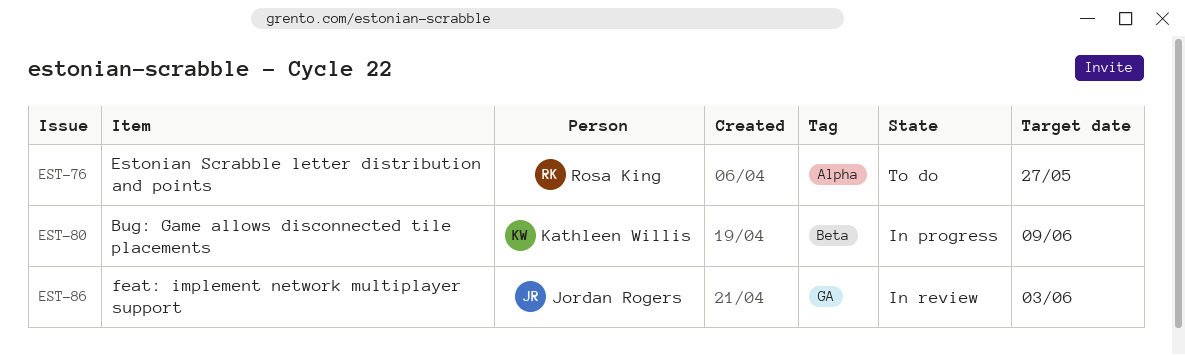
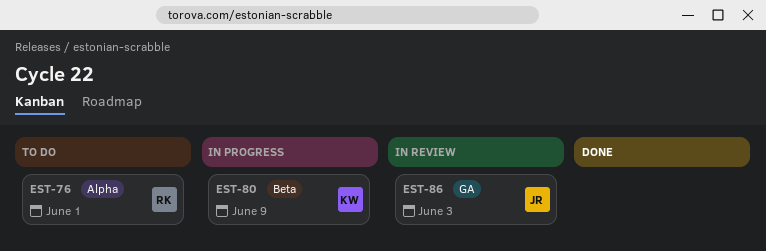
EST-76, due: May 27 -> Jun 1

